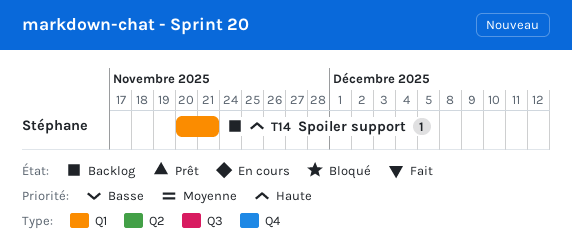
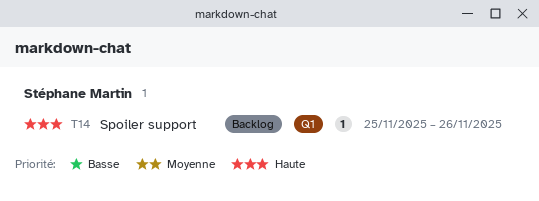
T14, start: Nov 20 -> Nov 25
T14, due: Nov 21 -> Nov 26

